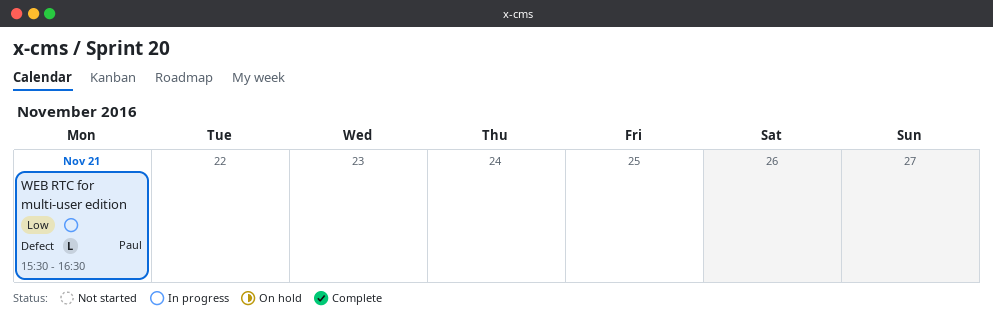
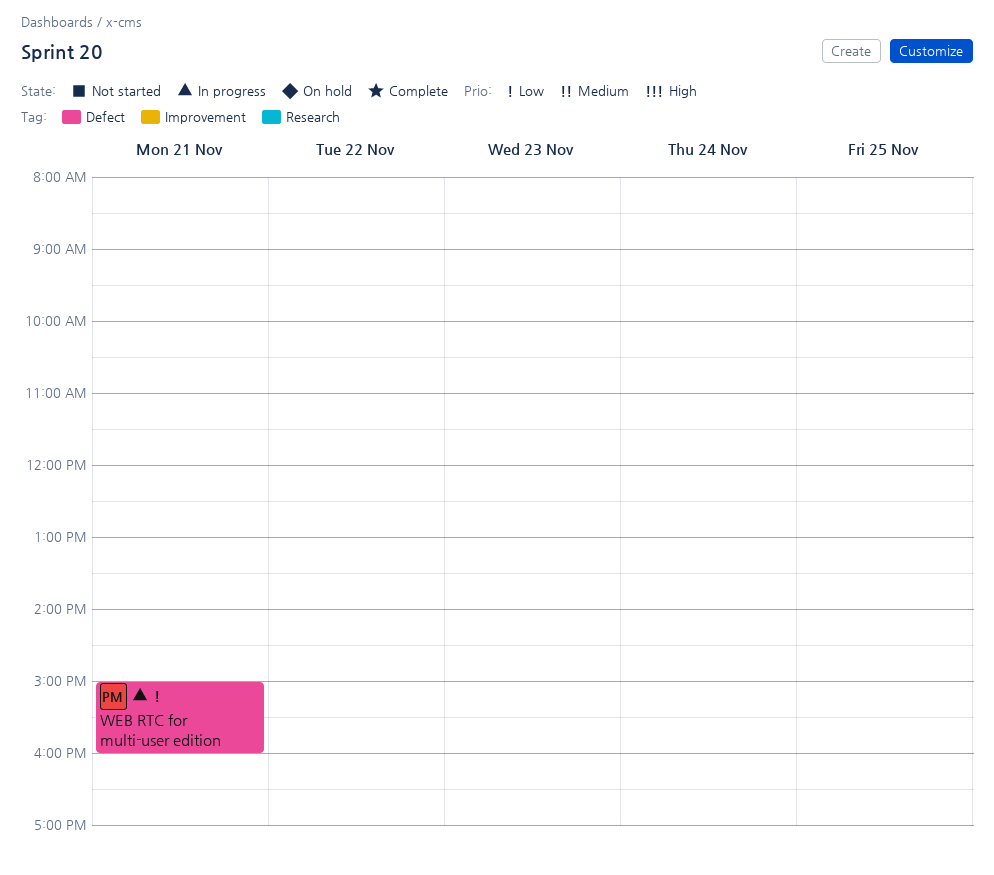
WEB RTC for multi-user edition, begins: 15:30 -> 15:00
WEB RTC for multi-user edition, ends: 16:30 -> 16:00

